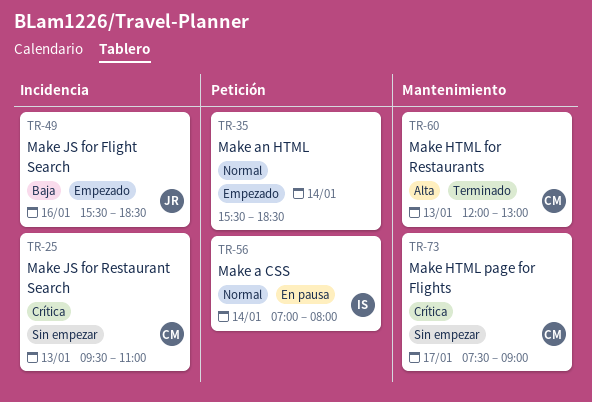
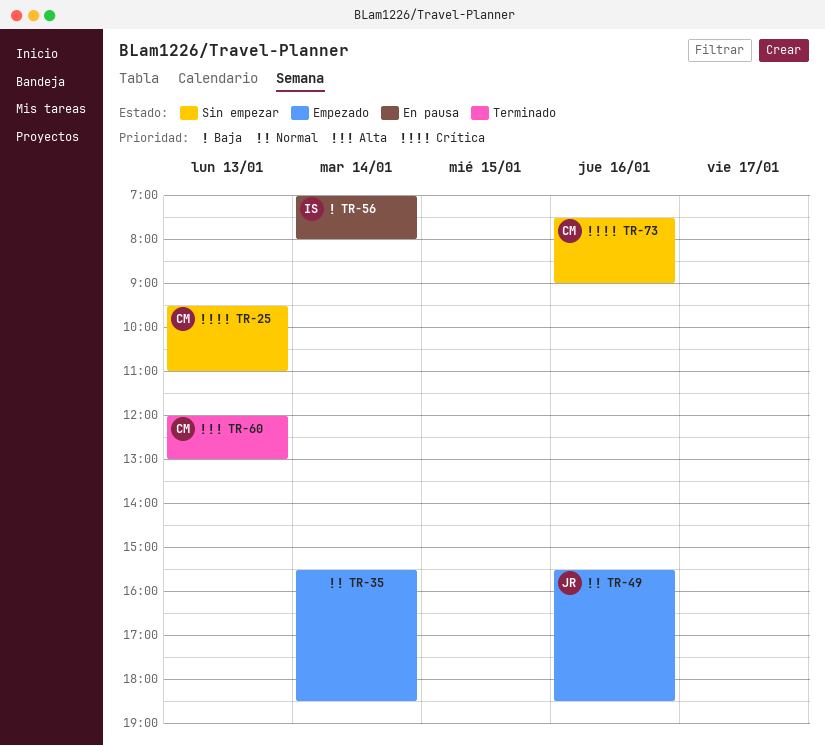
TR-49, priority: Baja -> Normal
TR-56, priority: Normal -> Baja
TR-73, day: Jan 17 -> Jan 16

